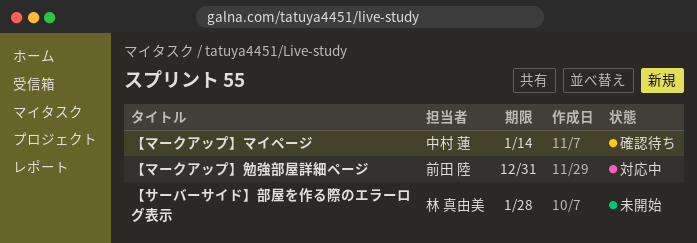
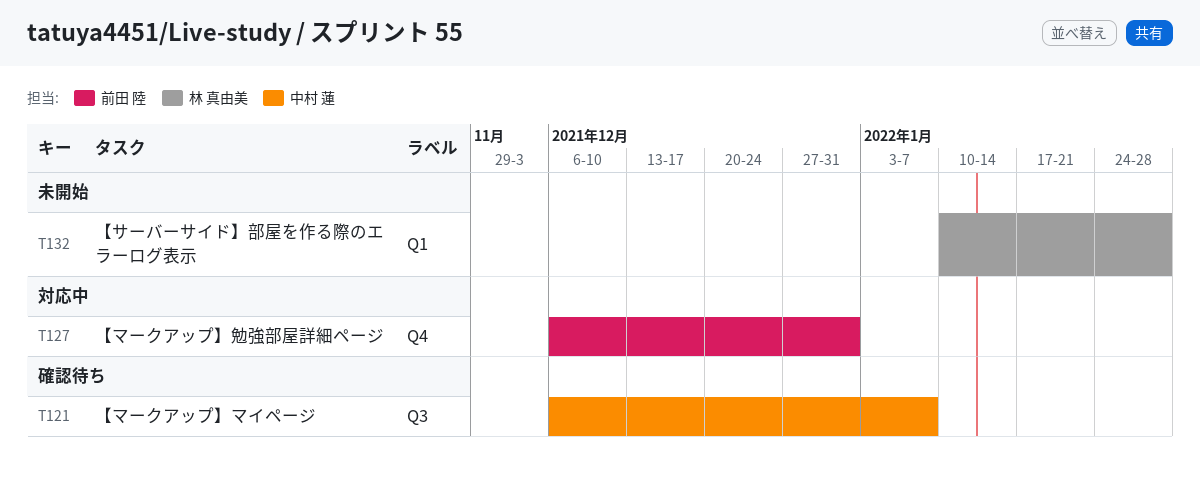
【マークアップ】マイページ, due: Jan 14 -> Jan 7

